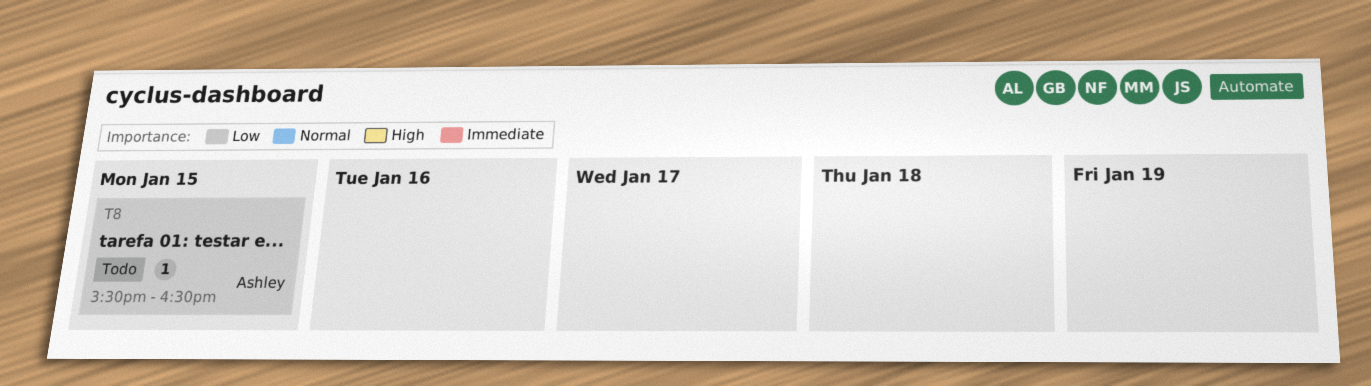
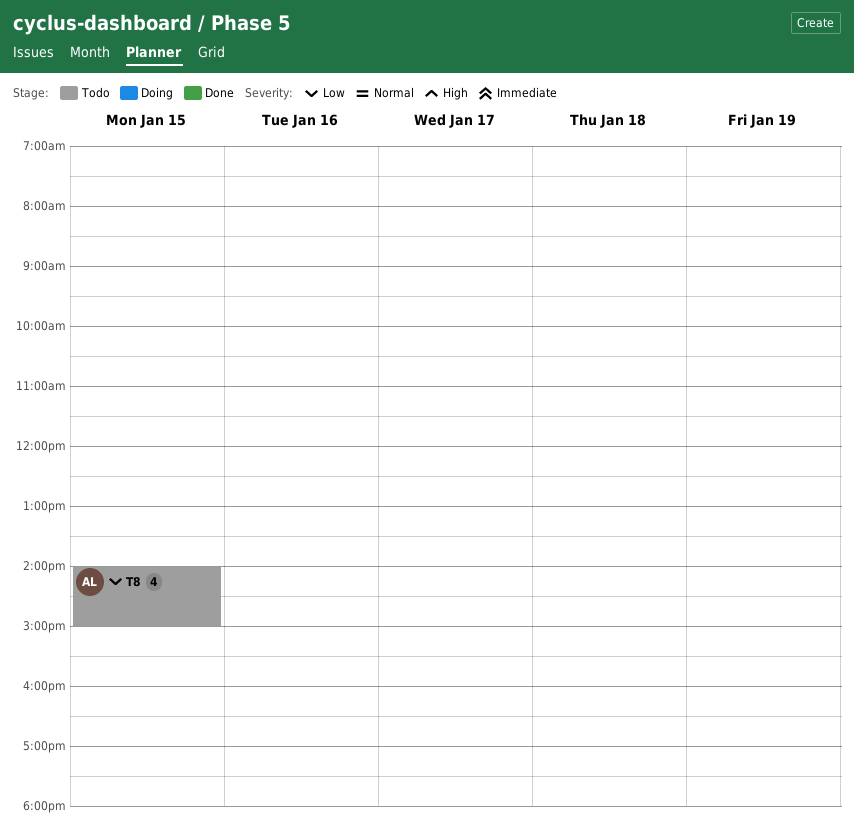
T8, estimate: 1 -> 4
T8, begins: 15:30 -> 14:00
T8, ends: 16:30 -> 15:00

